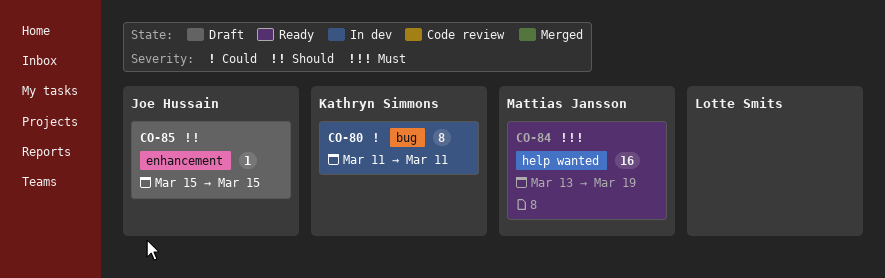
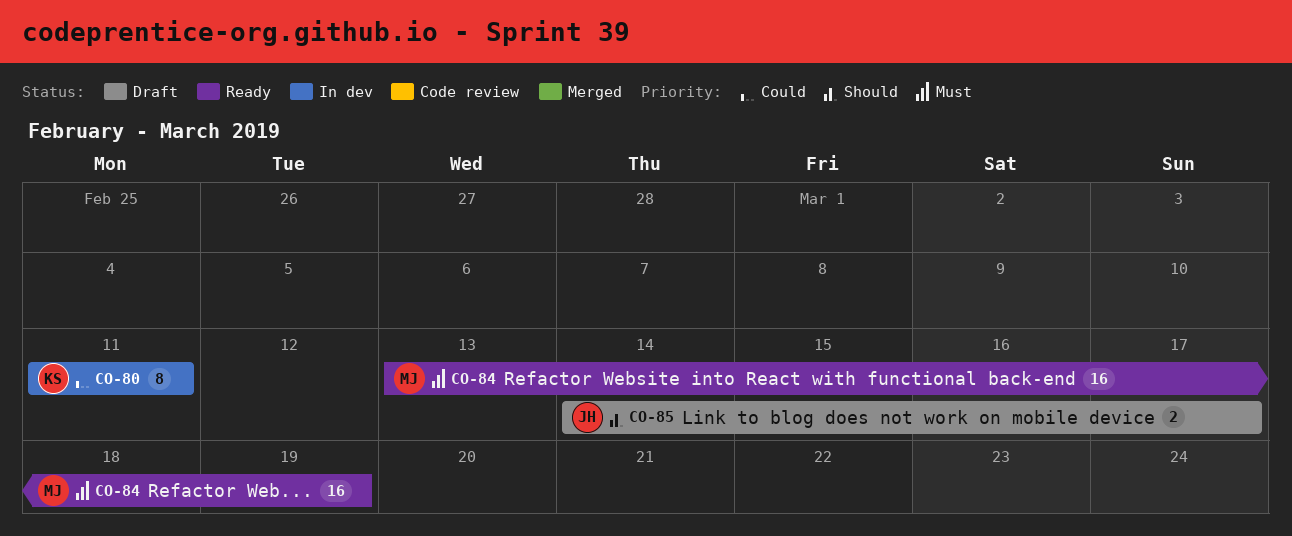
CO-85, estimate: 1 -> 2
CO-85, start: Mar 15 -> Mar 14
CO-85, due: Mar 15 -> Mar 17

